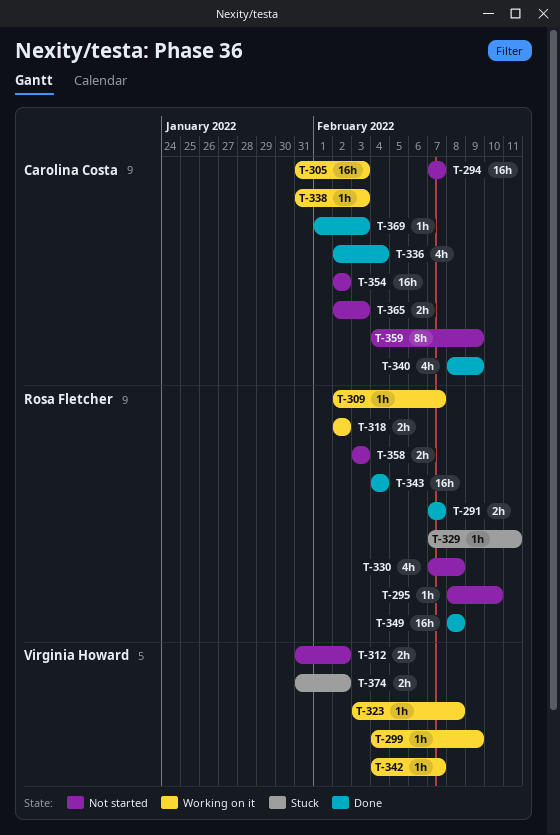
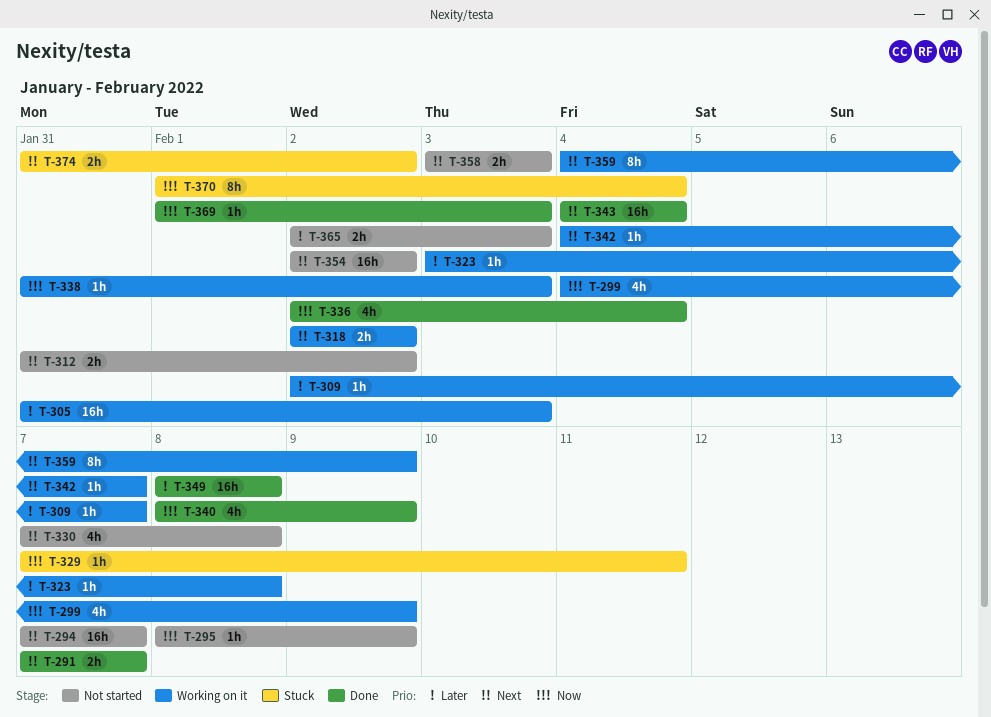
T-295, due: Feb 10 -> Feb 9
T-299, estimate: 1h -> 4h
T-359, status: Not started -> Working on it
T-370: none -> present

